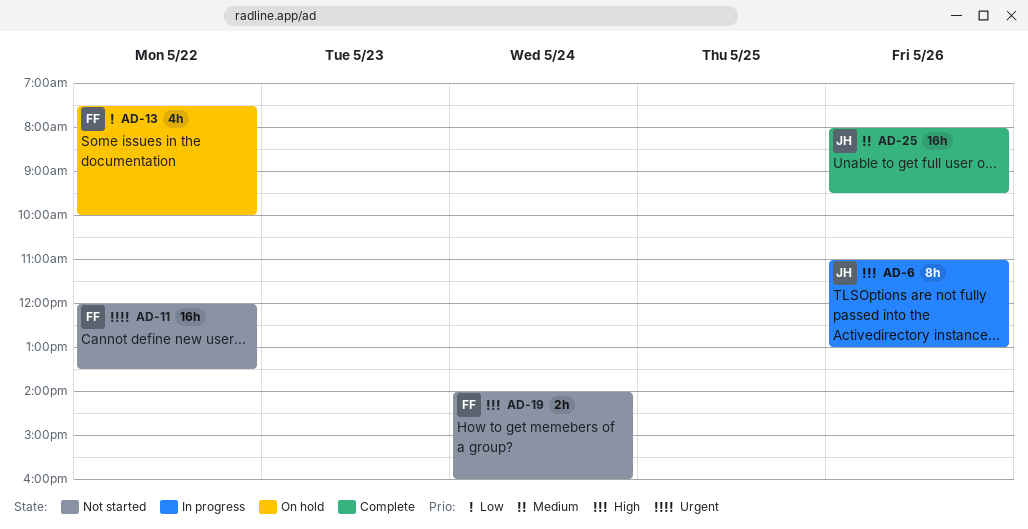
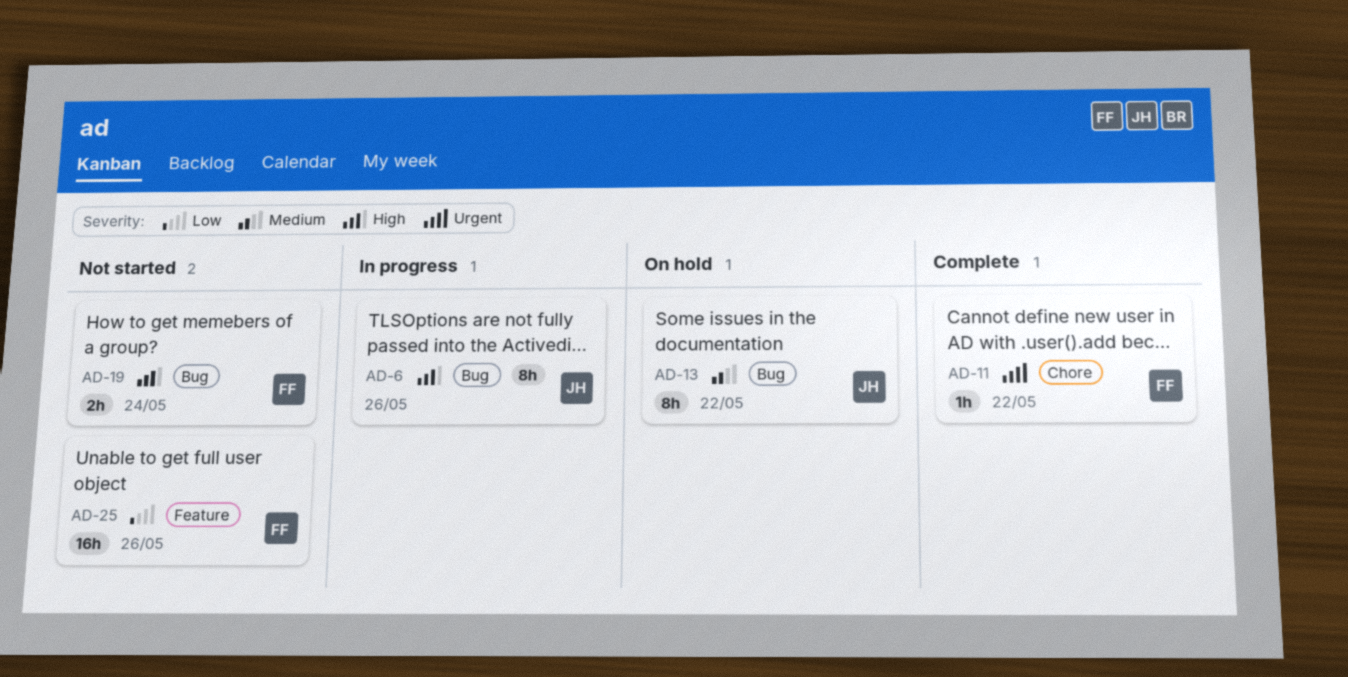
AD-11, status: Not started -> Complete
AD-11, estimate: 16h -> 1h
AD-13, owner: FF -> JH
AD-13, priority: Low -> Medium
AD-13, estimate: 4h -> 8h
AD-25, status: Complete -> Not started
AD-25, owner: JH -> FF
AD-25, priority: Medium -> Low

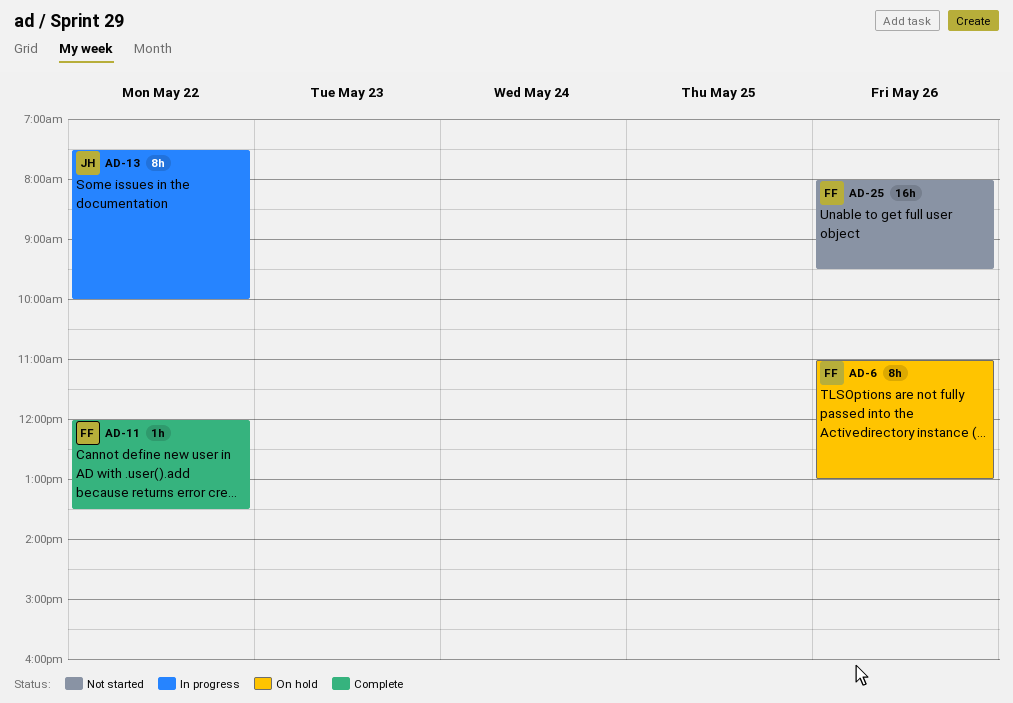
AD-6, status: In progress -> On hold
AD-6, owner: JH -> FF
AD-13, status: On hold -> In progress
AD-19: present -> none

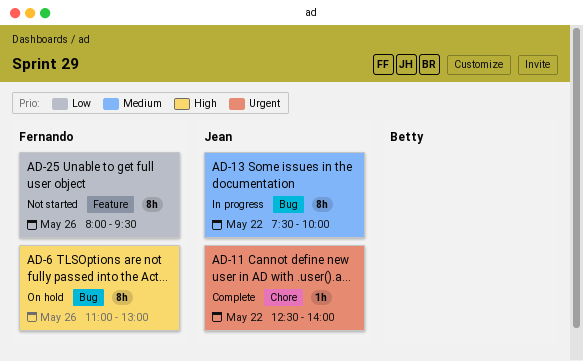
AD-11, owner: Fernando -> Jean
AD-11, begins: 12:00 -> 12:30
AD-11, ends: 13:30 -> 14:00
AD-25, estimate: 16h -> 8h

